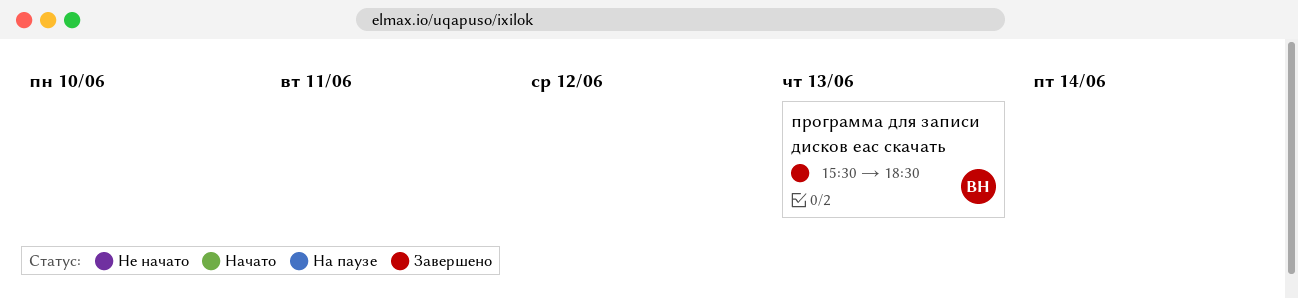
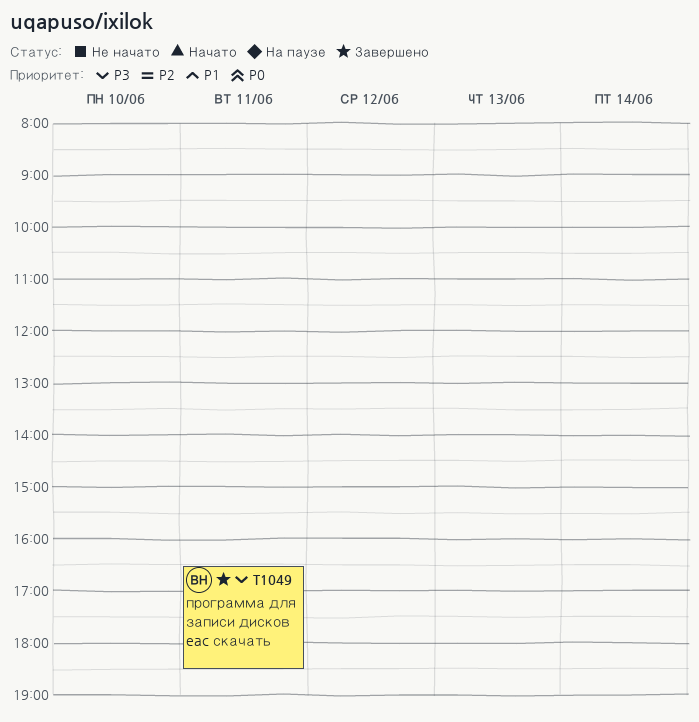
программа для записи дисков eac скачать, day: Jun 13 -> Jun 11
программа для записи дисков eac скачать, begins: 15:30 -> 16:30

